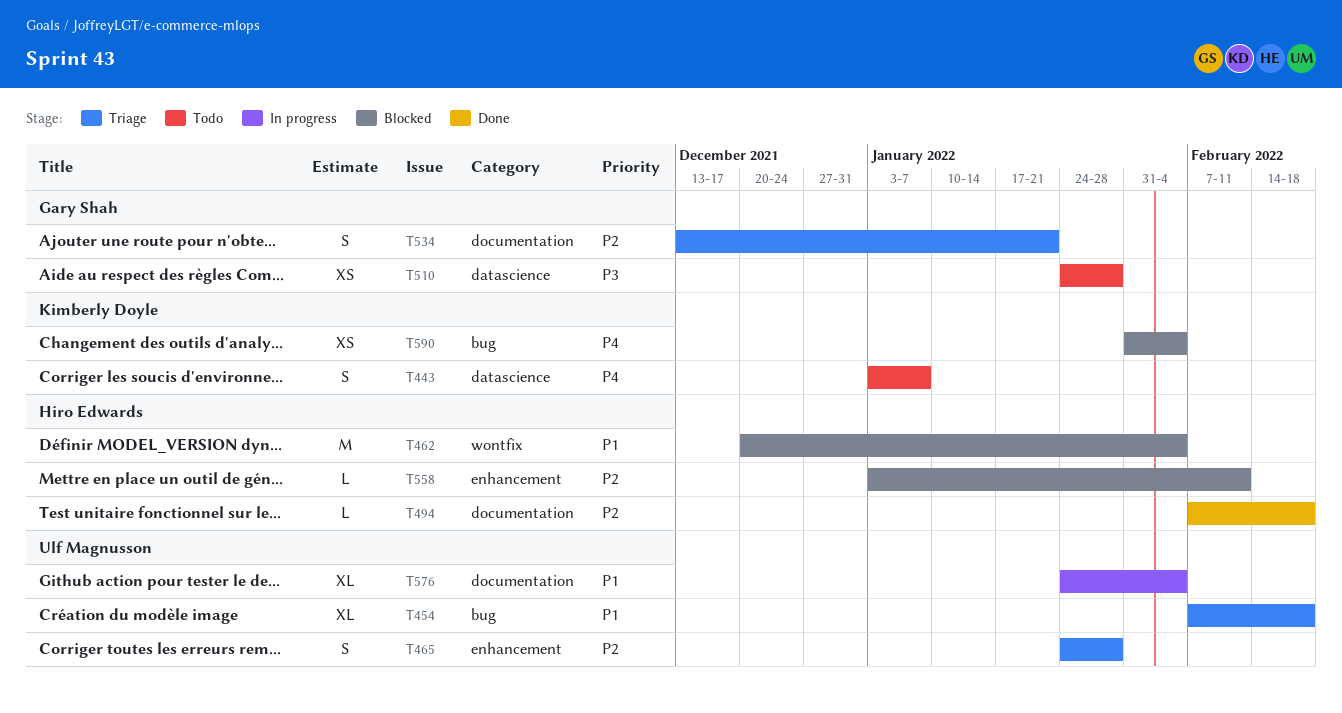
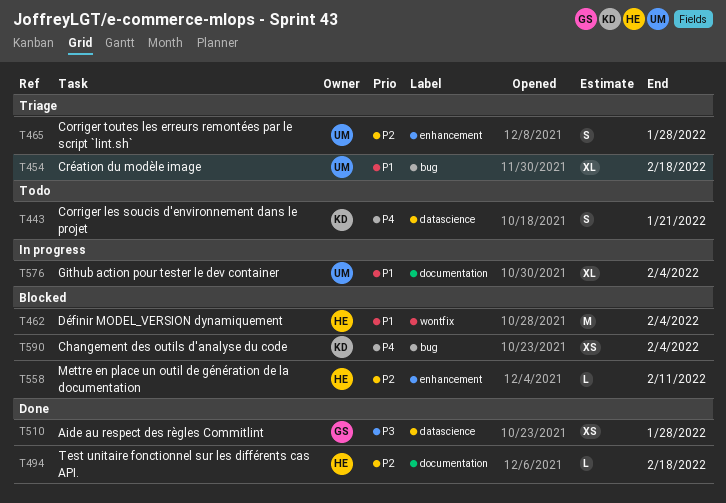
T443, due: Jan 7 -> Jan 21
T510, status: Todo -> Done
T534: present -> none

